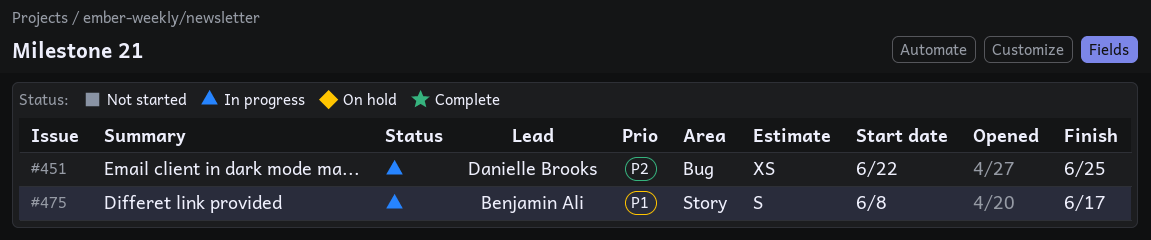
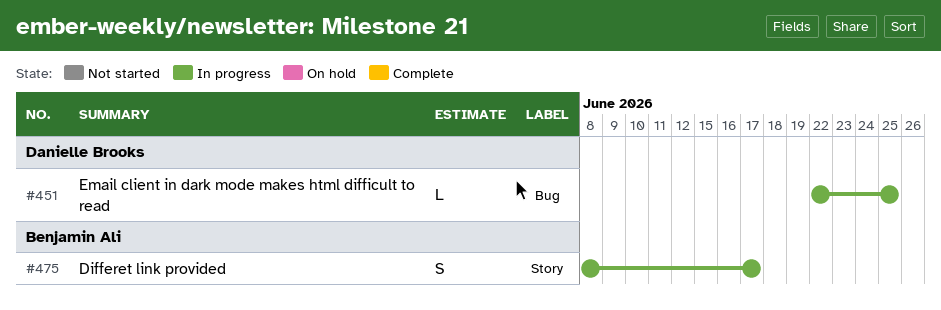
#451, estimate: XS -> L

